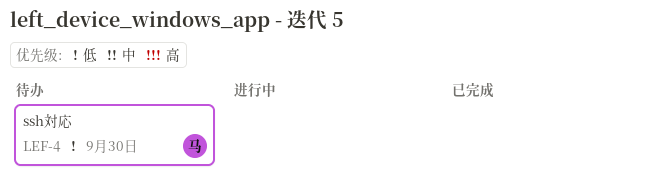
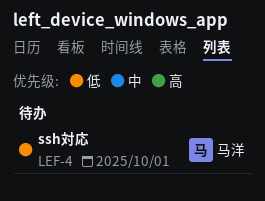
LEF-4, due: Sep 30 -> Oct 1

